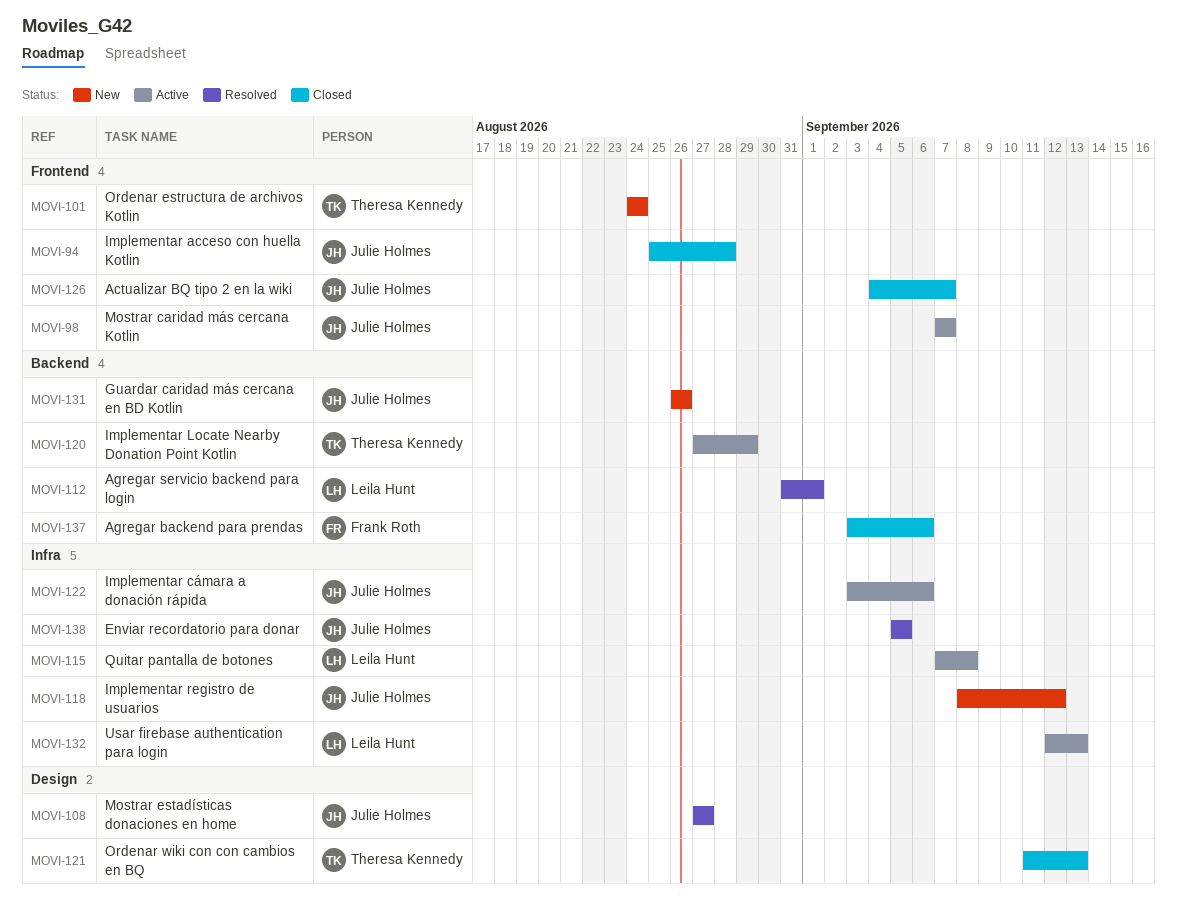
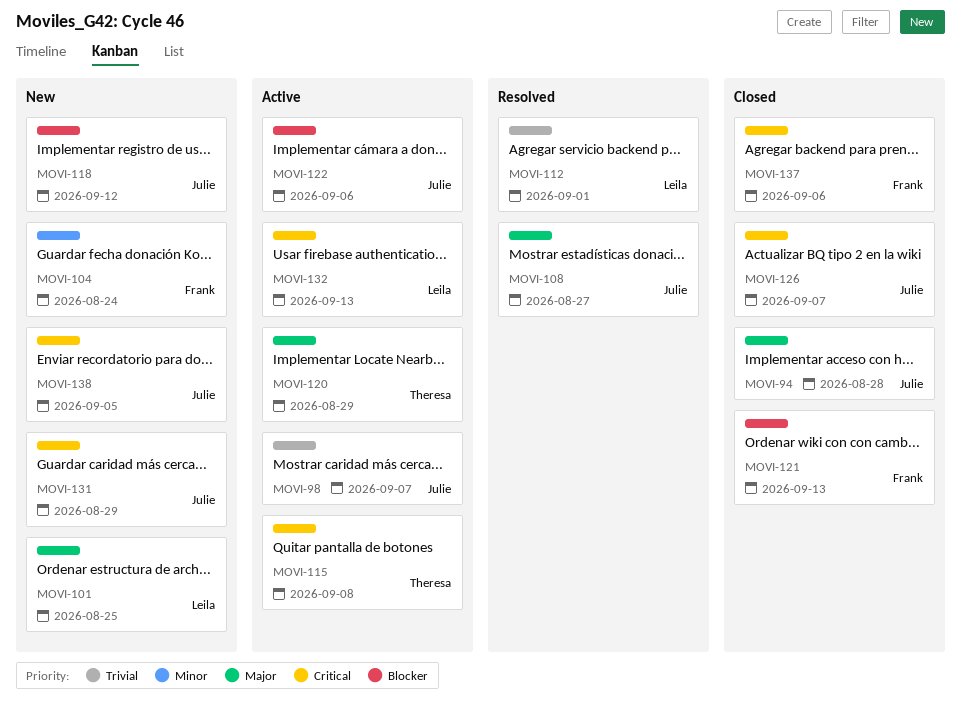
MOVI-101, owner: Theresa Kennedy -> Leila Hunt
MOVI-101, due: Aug 24 -> Aug 25
MOVI-104: none -> present
MOVI-115, owner: Leila Hunt -> Theresa Kennedy
MOVI-121, owner: Theresa Kennedy -> Frank Roth
MOVI-131, due: Aug 26 -> Aug 29
MOVI-138, status: Resolved -> New

